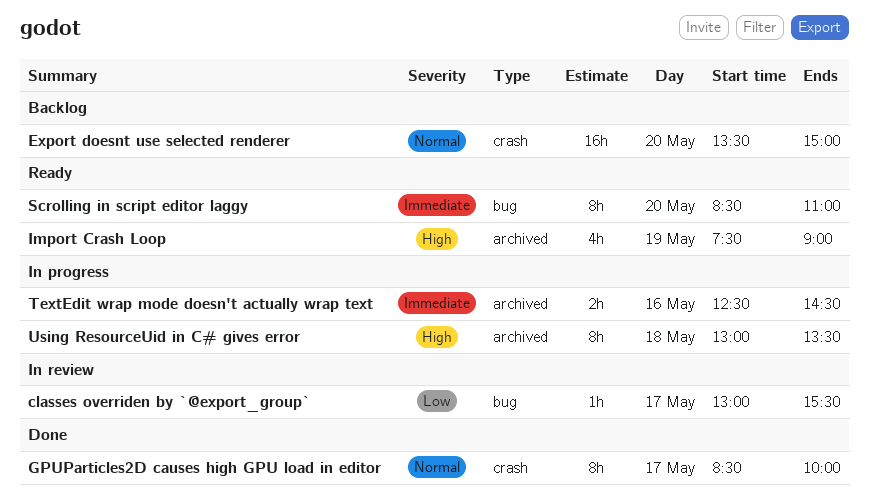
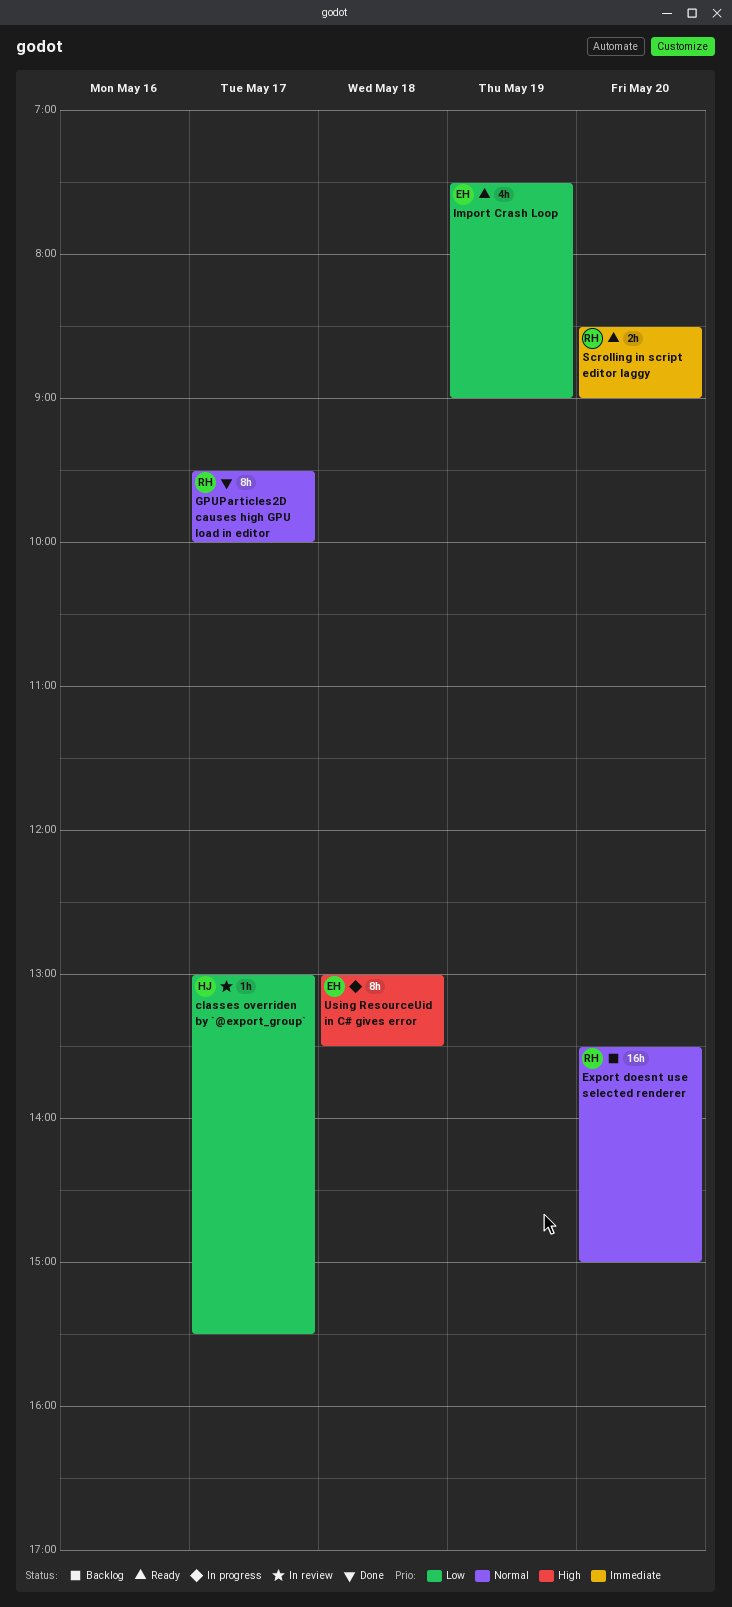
GPUParticles2D causes high GPU load in editor, begins: 08:30 -> 09:30
Import Crash Loop, priority: High -> Low
Scrolling in script editor laggy, estimate: 8h -> 2h
Scrolling in script editor laggy, ends: 11:00 -> 09:00
TextEdit wrap mode doesn't actually wrap text: present -> none

